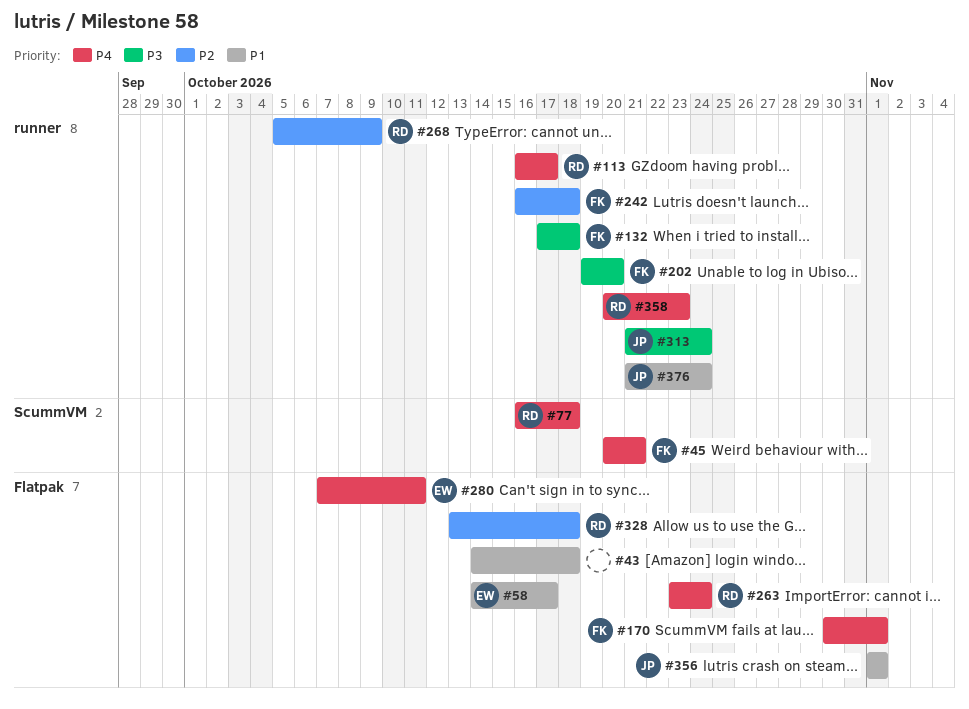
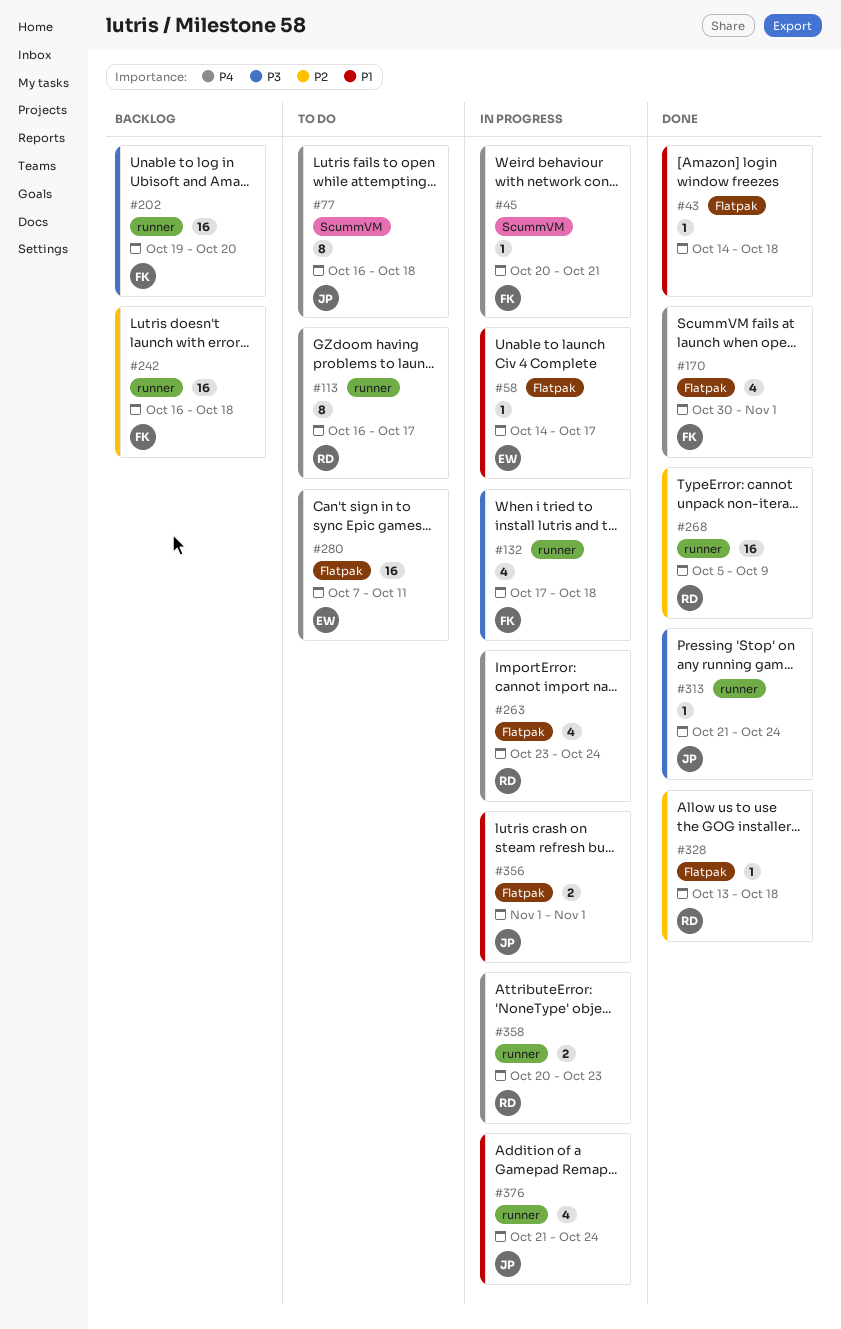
#77, owner: RD -> JP

